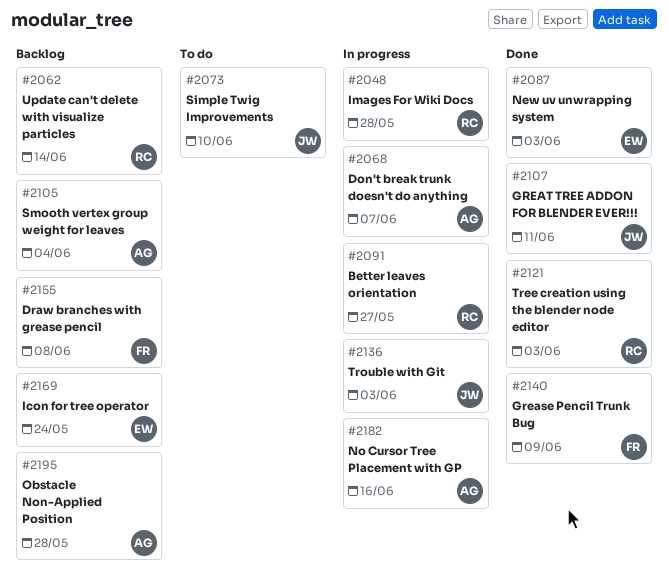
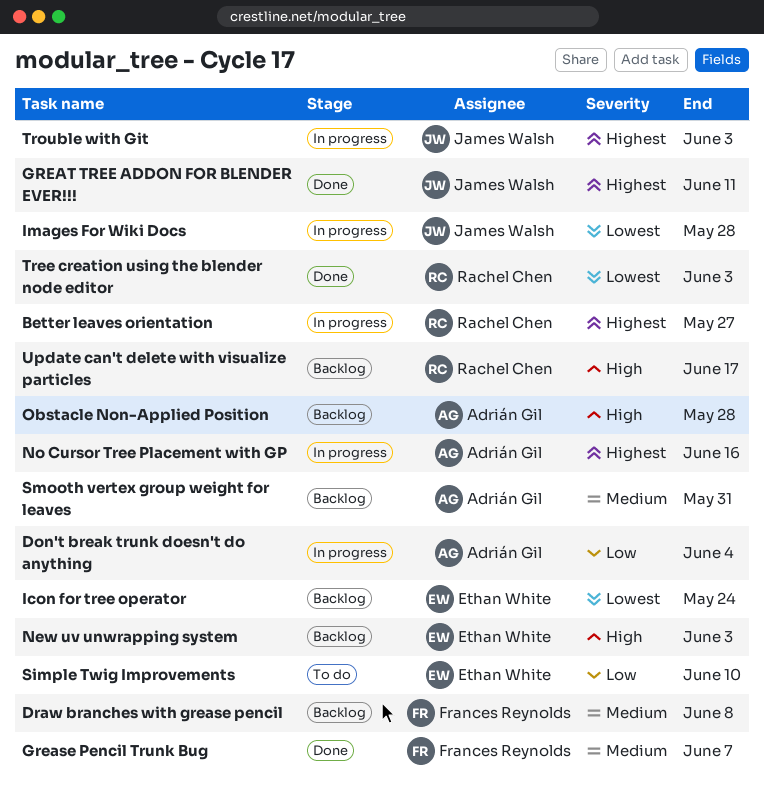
Don't break trunk doesn't do anything, due: Jun 7 -> Jun 4
Grease Pencil Trunk Bug, due: Jun 9 -> Jun 7
Images For Wiki Docs, owner: Rachel Chen -> James Walsh
New uv unwrapping system, status: Done -> Backlog
Simple Twig Improvements, owner: James Walsh -> Ethan White
Smooth vertex group weight for leaves, due: Jun 4 -> May 31
Update can't delete with visualize particles, due: Jun 14 -> Jun 17

